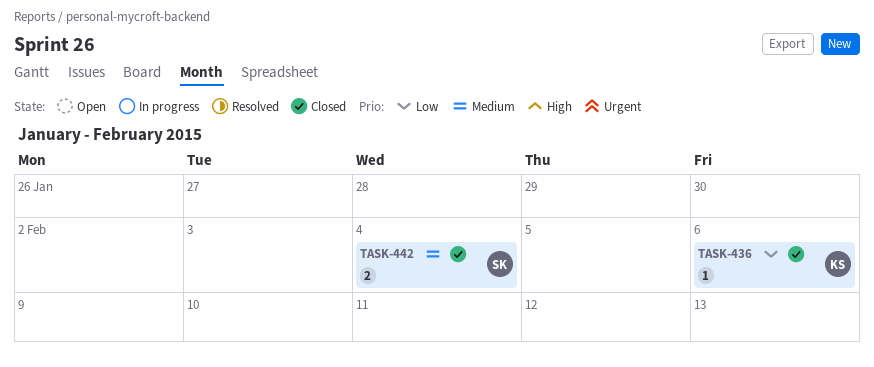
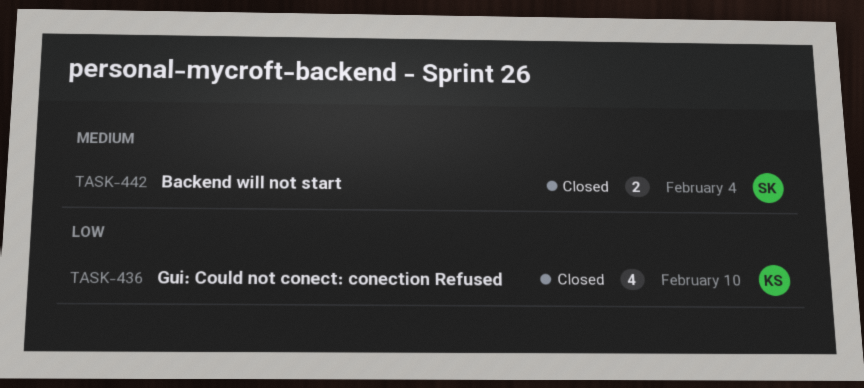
TASK-436, estimate: 1 -> 4
TASK-436, due: Feb 6 -> Feb 10

